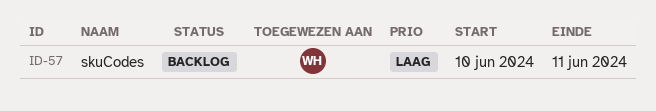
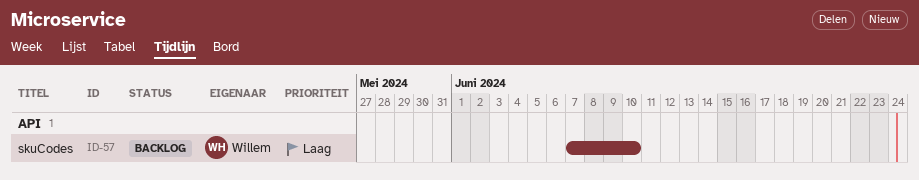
ID-57, start: Jun 10 -> Jun 7
ID-57, due: Jun 11 -> Jun 10

